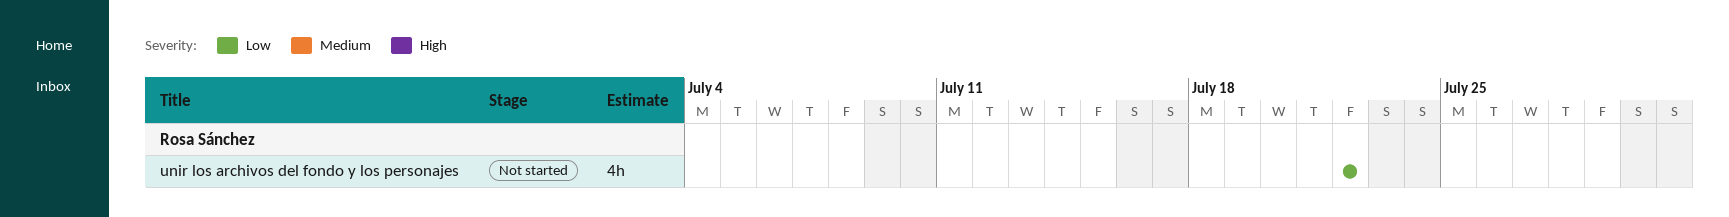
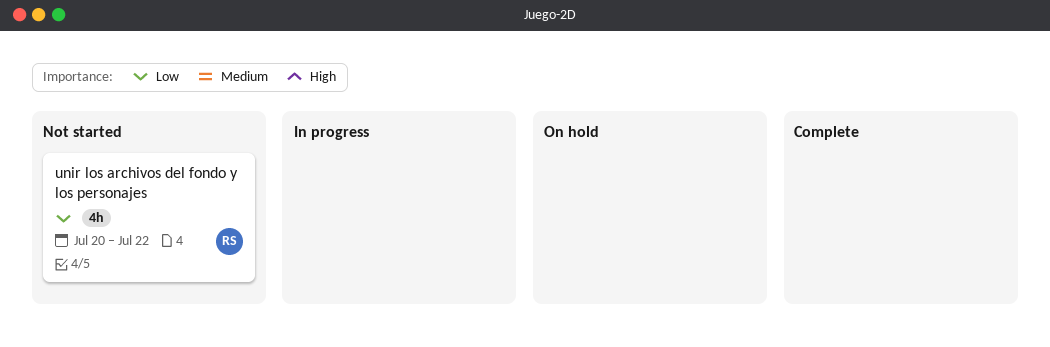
unir los archivos del fondo y los personajes, start: Jul 22 -> Jul 20

